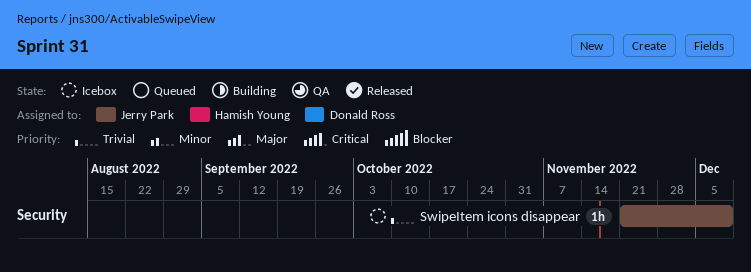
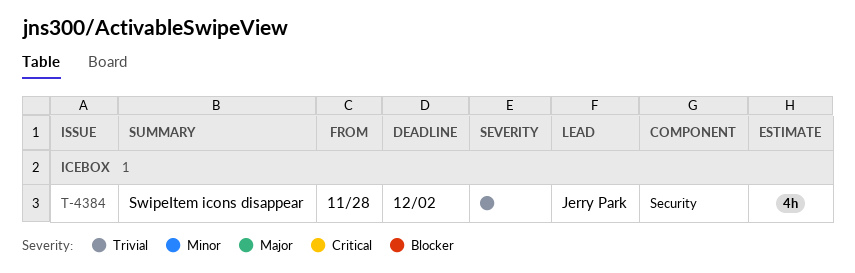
SwipeItem icons disappear, estimate: 1h -> 4h
SwipeItem icons disappear, start: Nov 21 -> Nov 28
SwipeItem icons disappear, due: Dec 9 -> Dec 2

